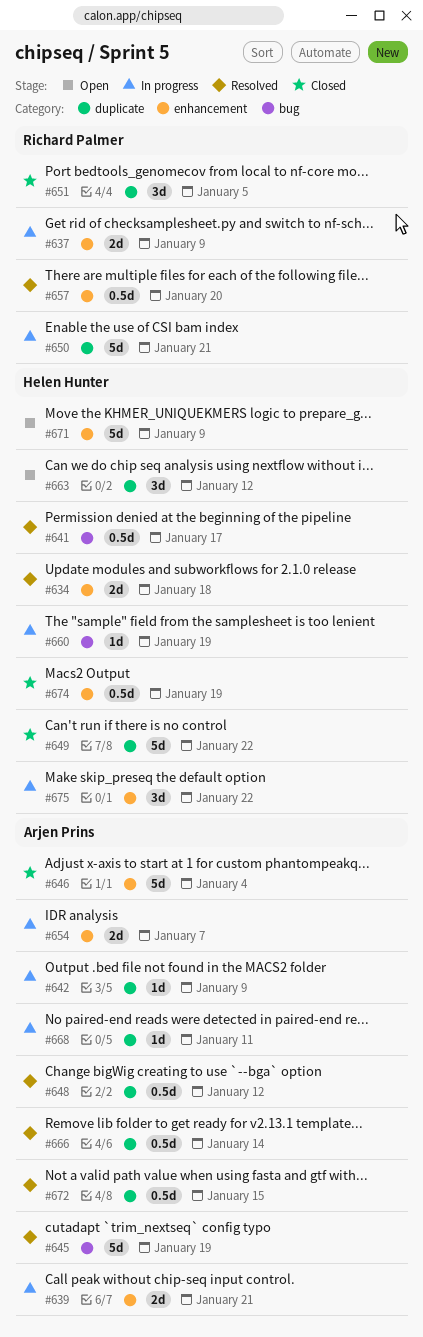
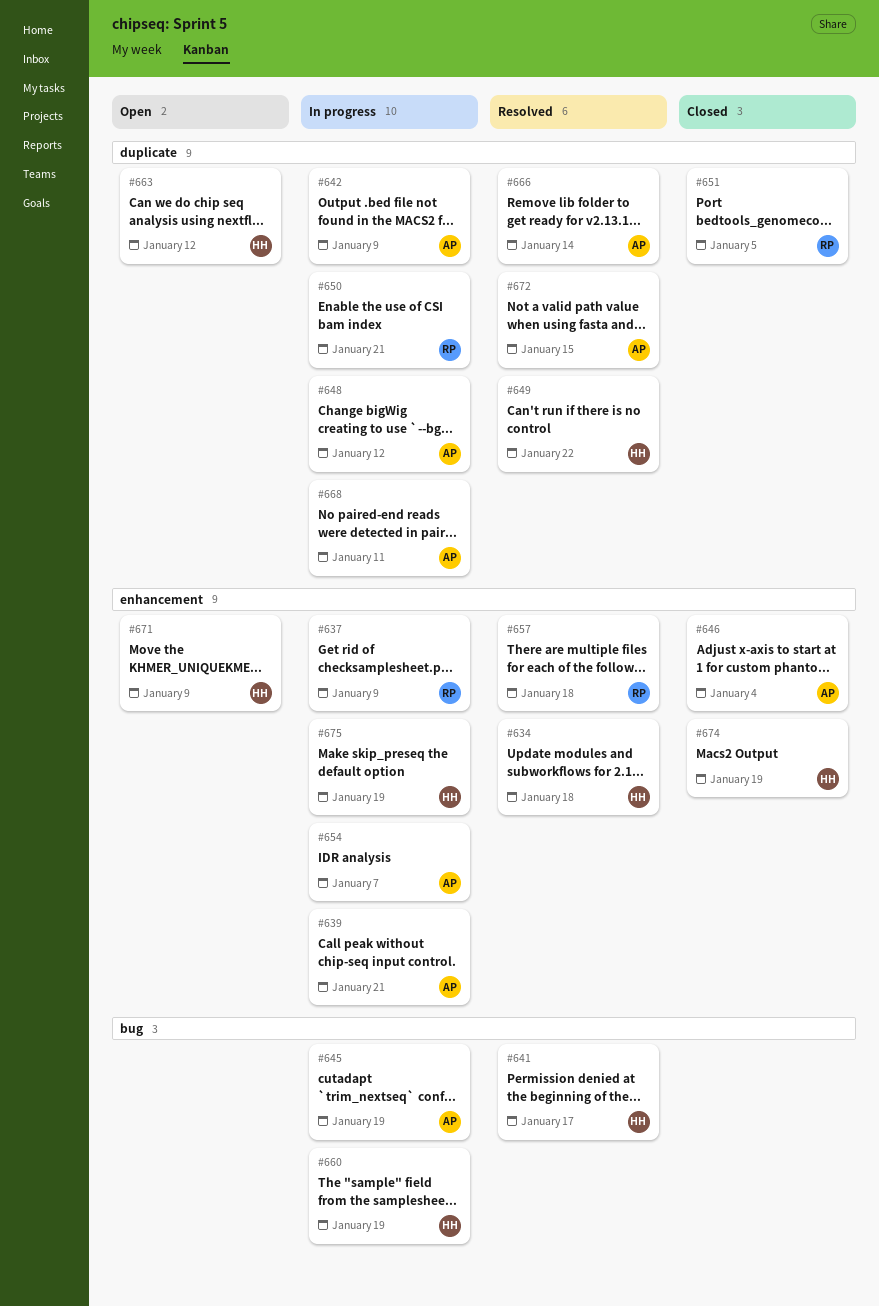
#645, status: Resolved -> In progress
#648, status: Resolved -> In progress
#649, status: Closed -> Resolved
#657, due: Jan 20 -> Jan 18
#675, due: Jan 22 -> Jan 19

